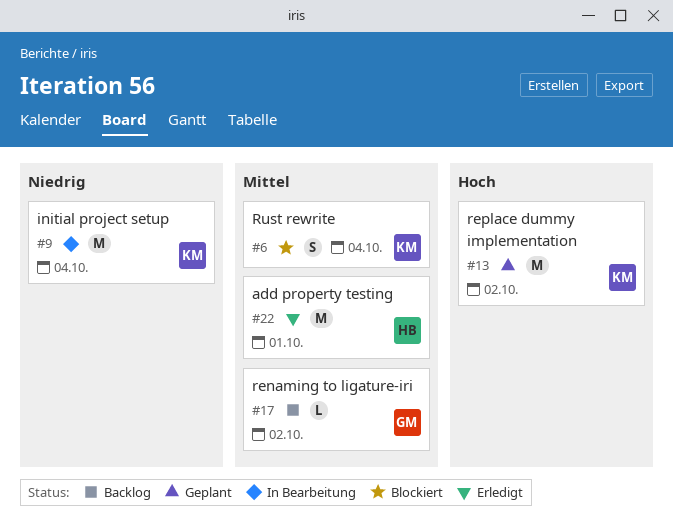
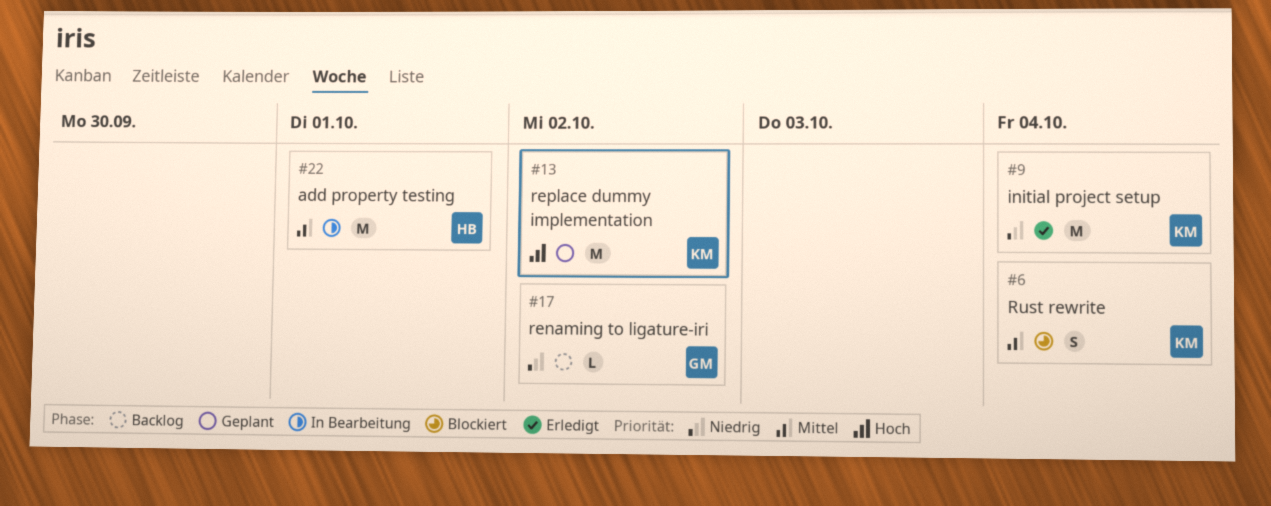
#9, status: In Bearbeitung -> Erledigt
#17, priority: Mittel -> Niedrig
#22, status: Erledigt -> In Bearbeitung

